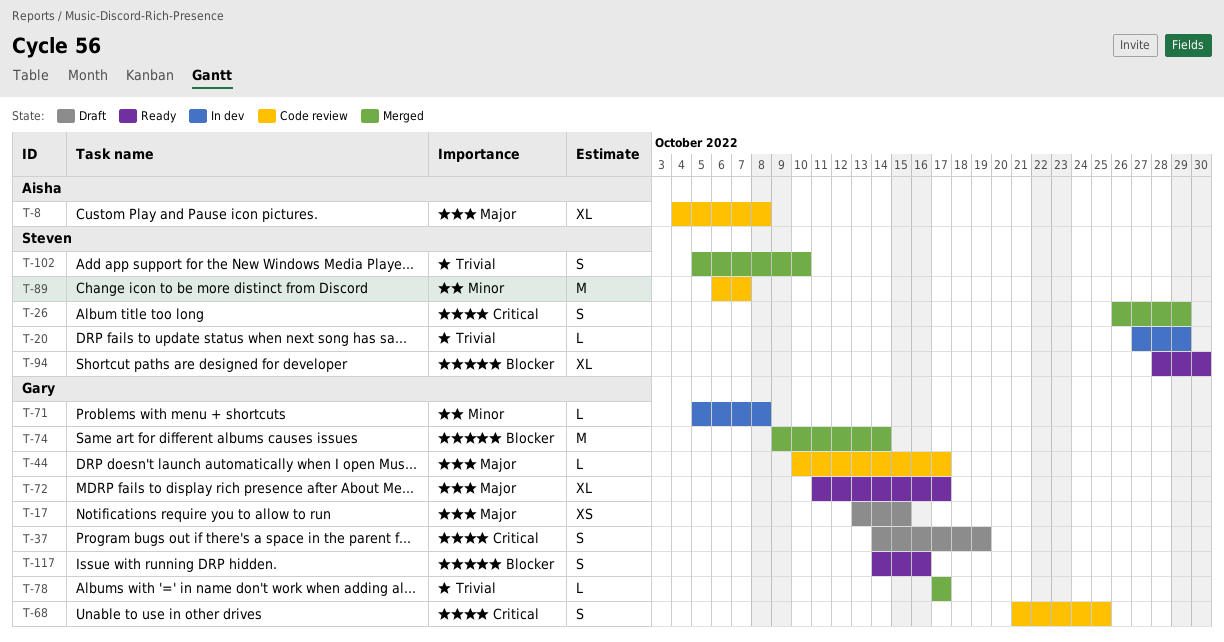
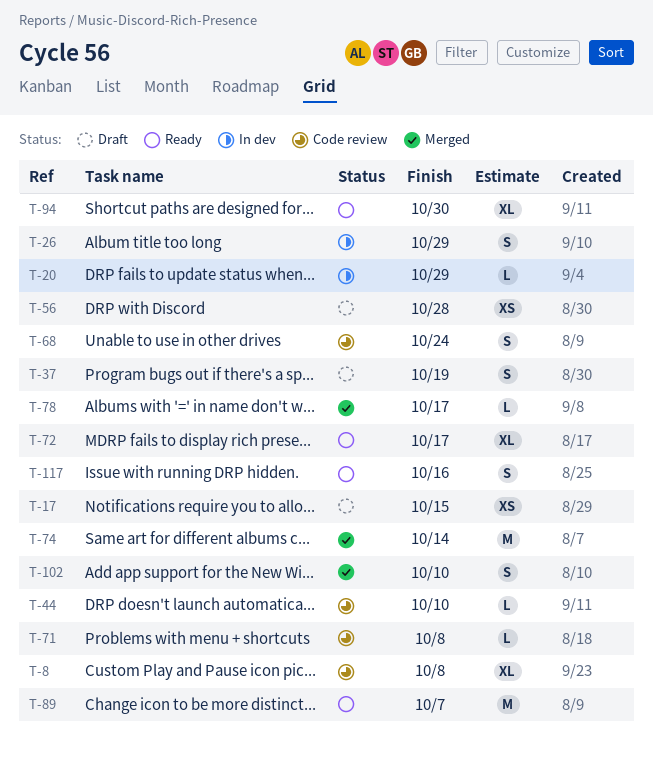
T-26, status: Merged -> In dev
T-44, due: Oct 17 -> Oct 10
T-56: none -> present
T-68, due: Oct 25 -> Oct 24
T-71, status: In dev -> Code review
T-89, status: Code review -> Ready

